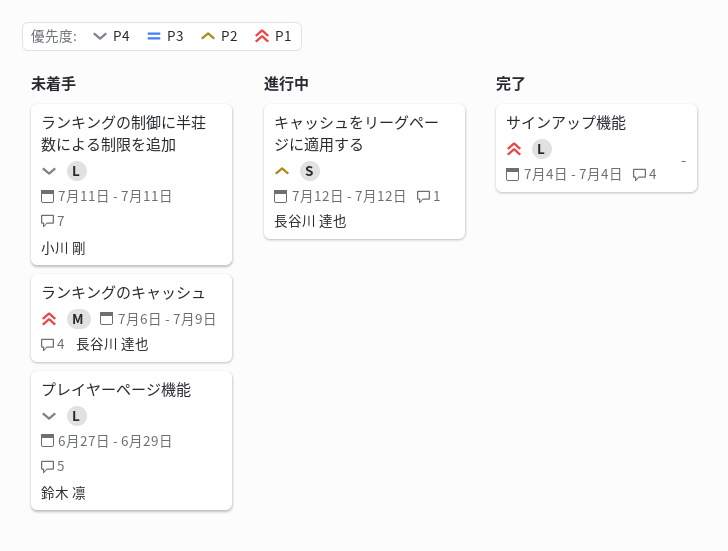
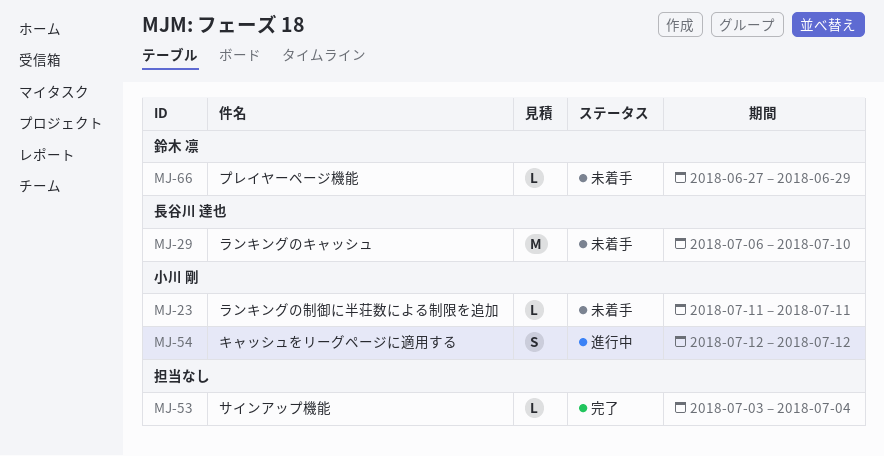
キャッシュをリーグページに適用する, owner: 長谷川 達也 -> 小川 剛
サインアップ機能, start: Jul 4 -> Jul 3
ランキングのキャッシュ, due: Jul 9 -> Jul 10

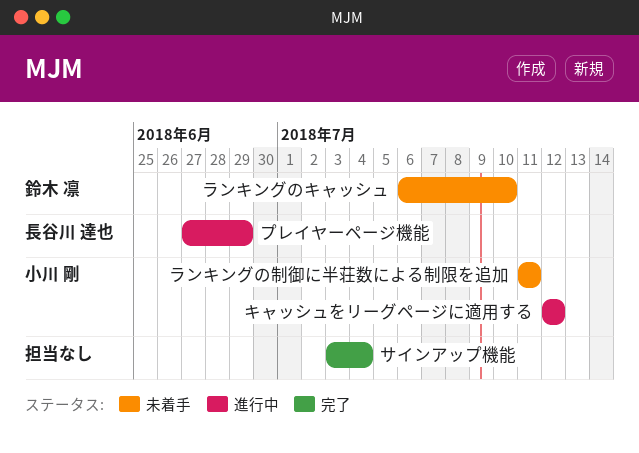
プレイヤーページ機能, status: 未着手 -> 進行中
プレイヤーページ機能, owner: 鈴木 凛 -> 長谷川 達也
ランキングのキャッシュ, owner: 長谷川 達也 -> 鈴木 凛

